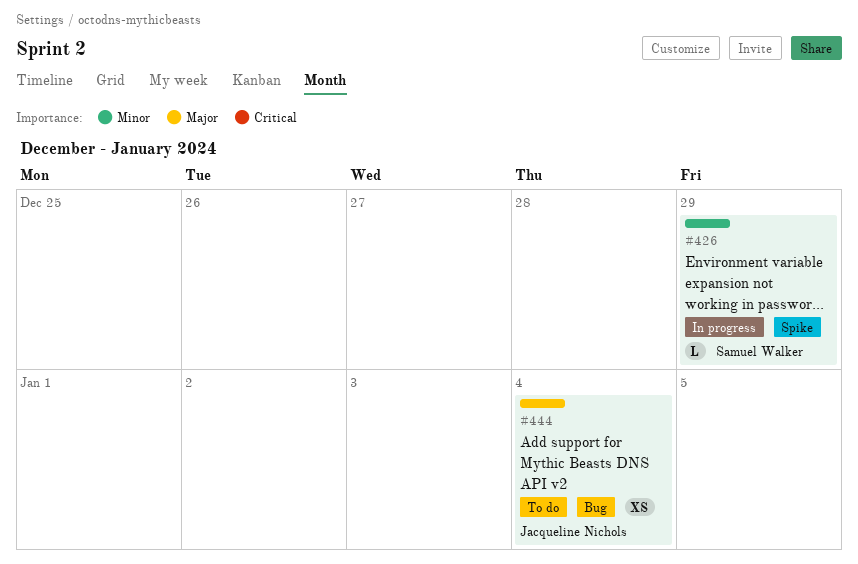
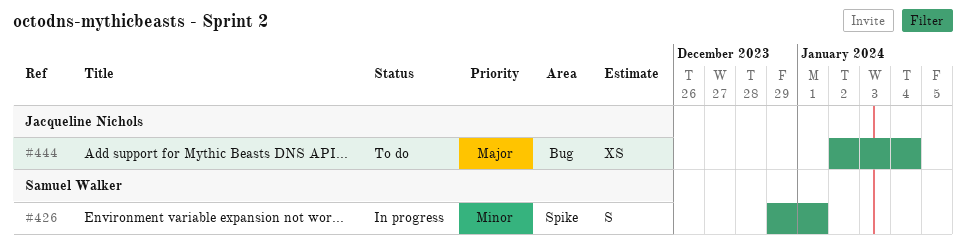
#426, estimate: L -> S
#426, due: Dec 29 -> Jan 1

